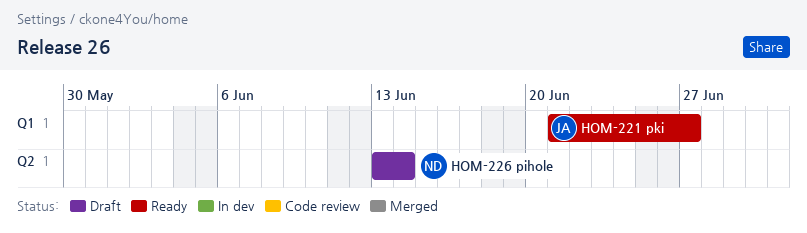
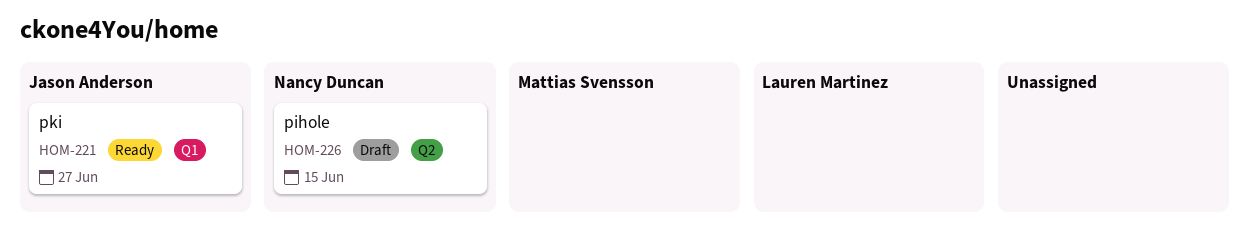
HOM-226, due: Jun 14 -> Jun 15

